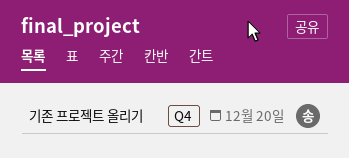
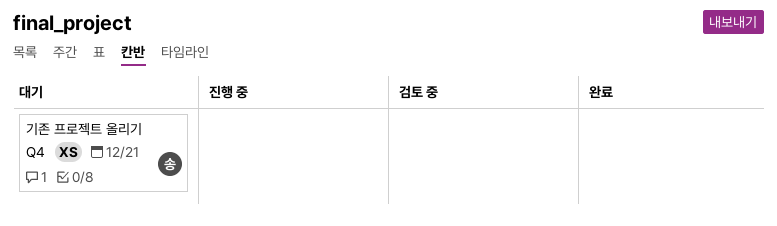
기존 프로젝트 올리기, due: Dec 20 -> Dec 21

